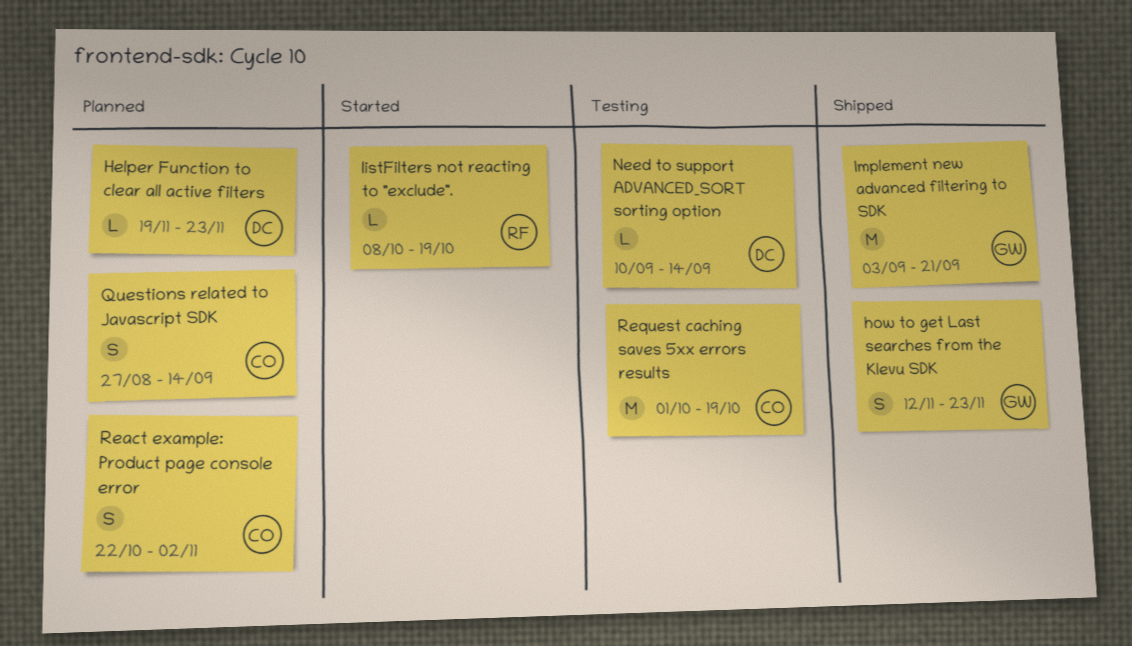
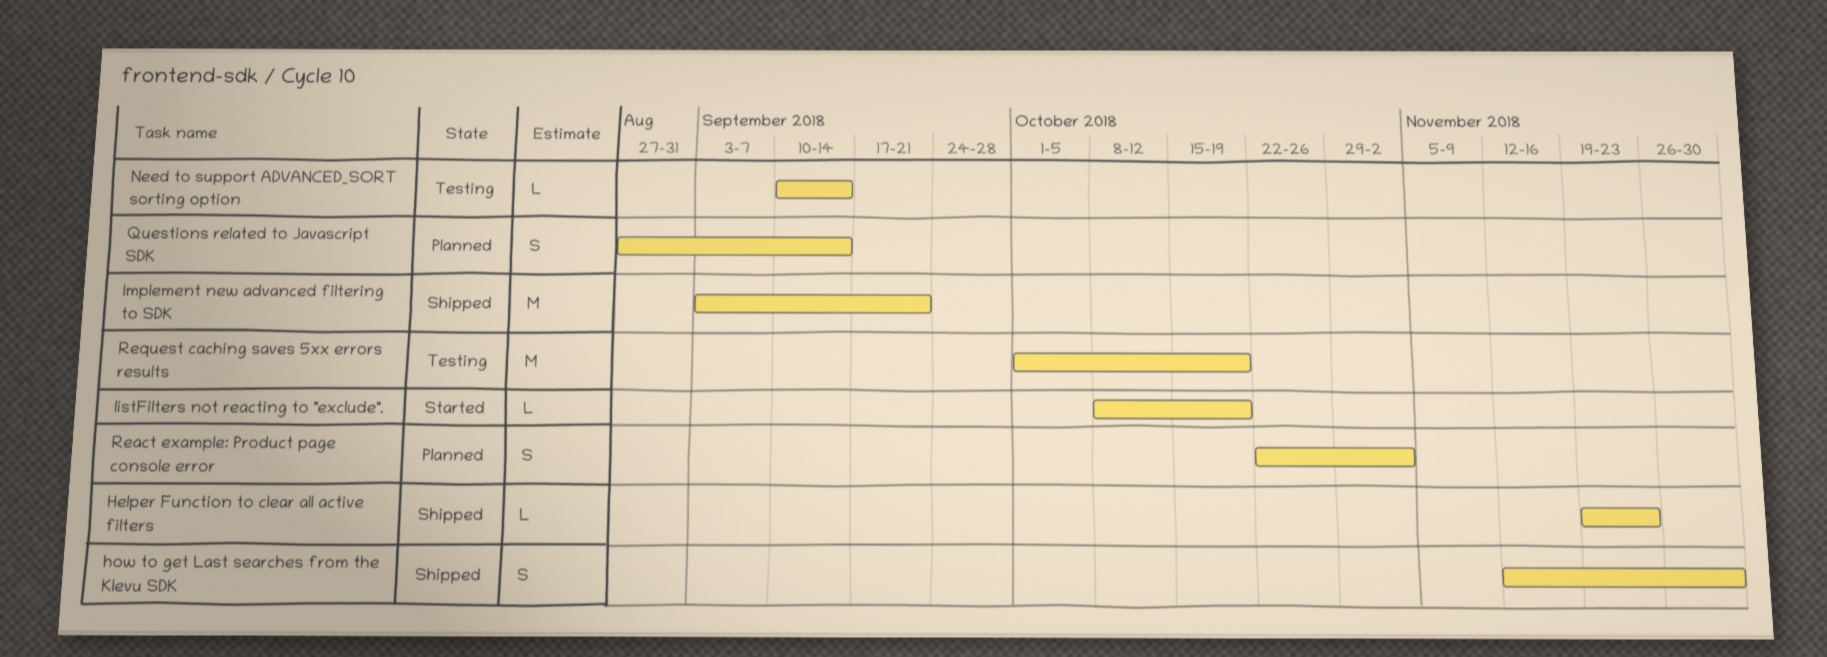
Helper Function to clear all active filters, status: Planned -> Shipped
how to get Last searches from the Klevu SDK, due: Nov 23 -> Nov 30

